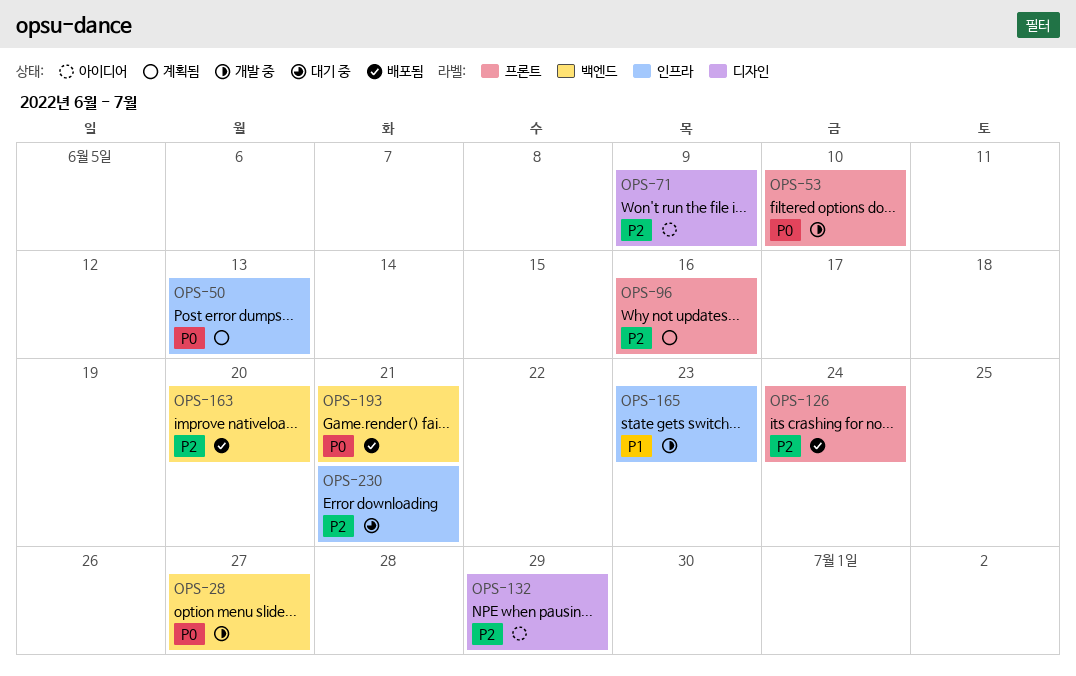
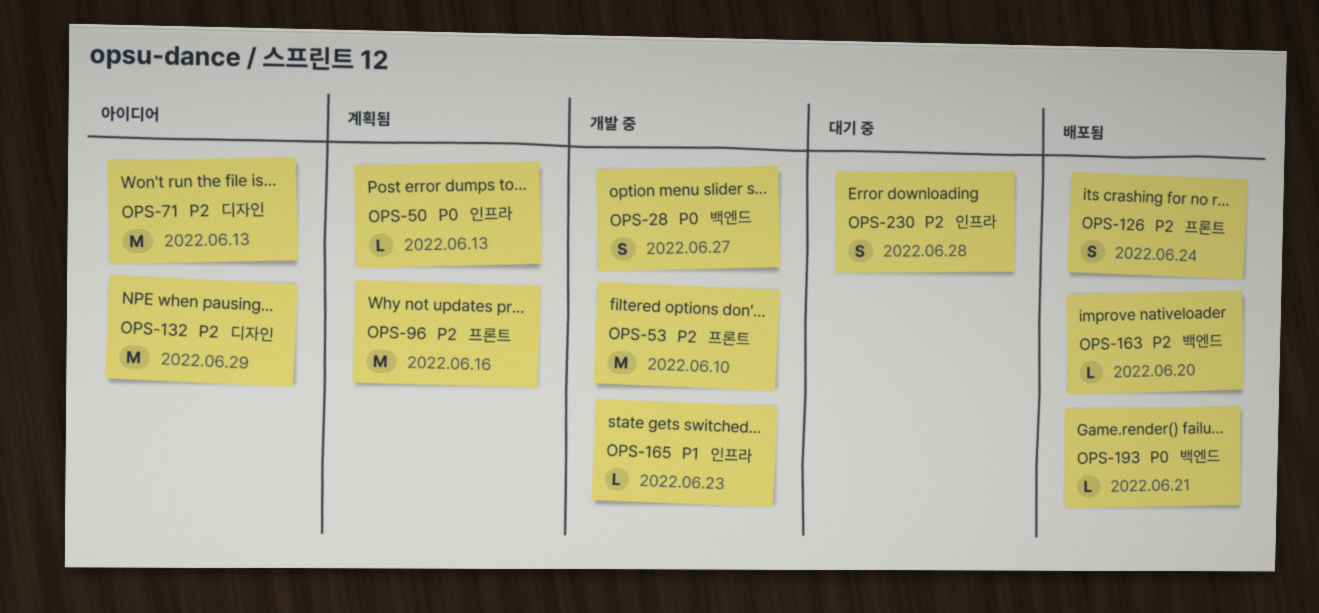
OPS-53, priority: P0 -> P2
OPS-71, due: Jun 9 -> Jun 13
OPS-230, due: Jun 21 -> Jun 28

